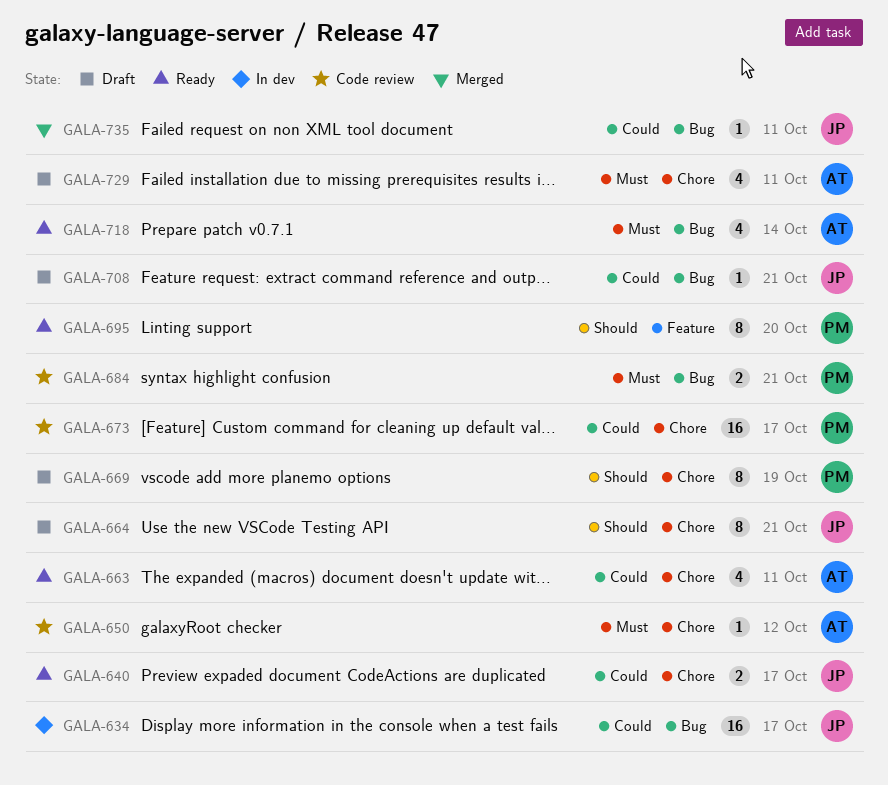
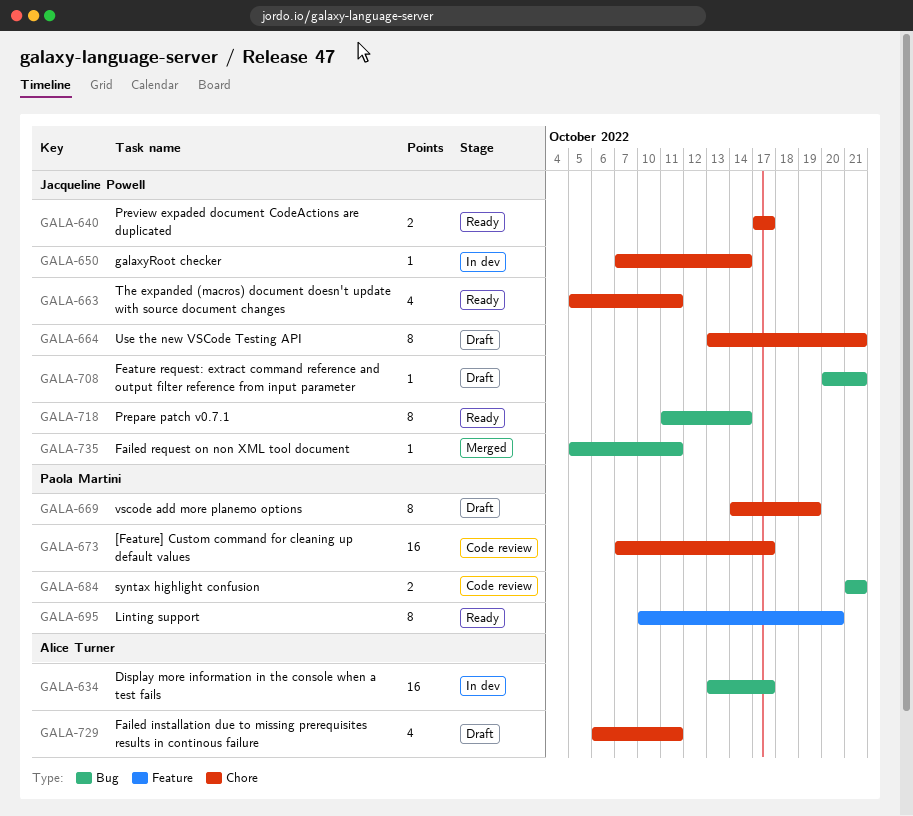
GALA-634, owner: Jacqueline Powell -> Alice Turner
GALA-650, status: Code review -> In dev
GALA-650, owner: Alice Turner -> Jacqueline Powell
GALA-650, due: Oct 12 -> Oct 14
GALA-663, owner: Alice Turner -> Jacqueline Powell
GALA-718, owner: Alice Turner -> Jacqueline Powell
GALA-718, estimate: 4 -> 8

